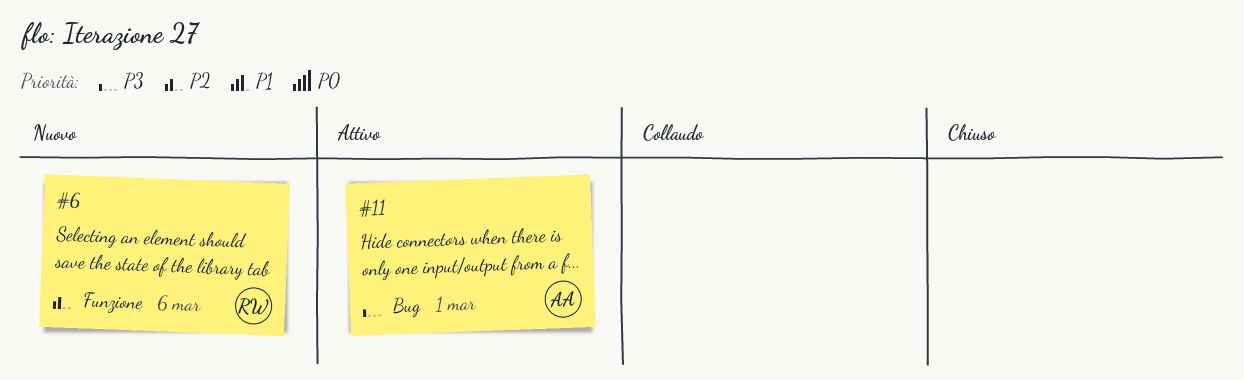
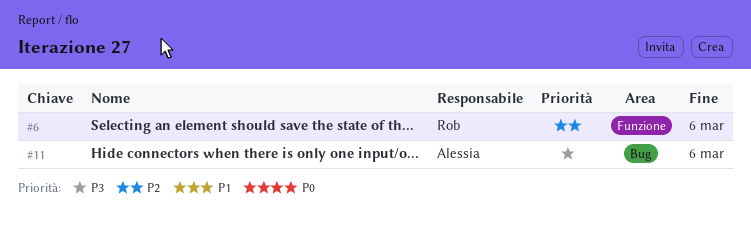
#11, due: Mar 1 -> Mar 6

